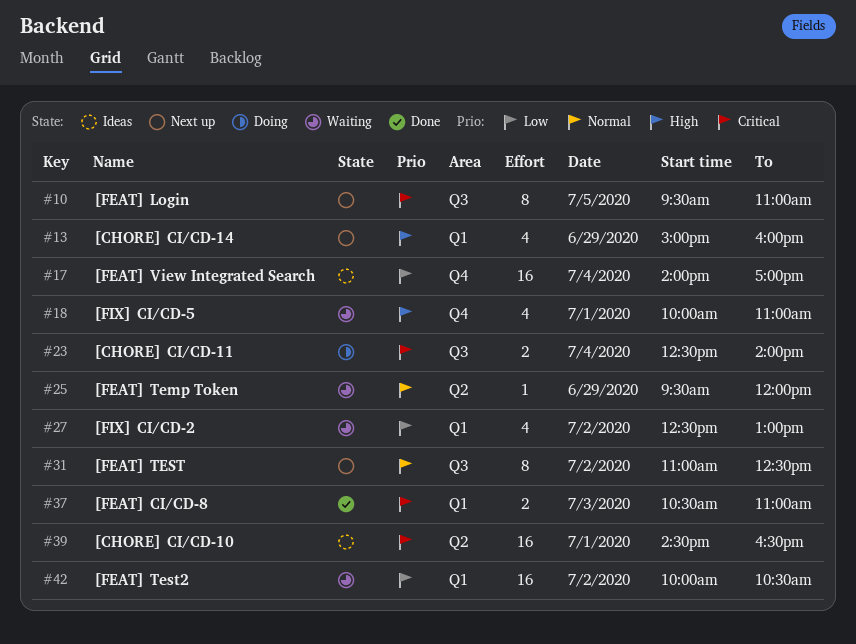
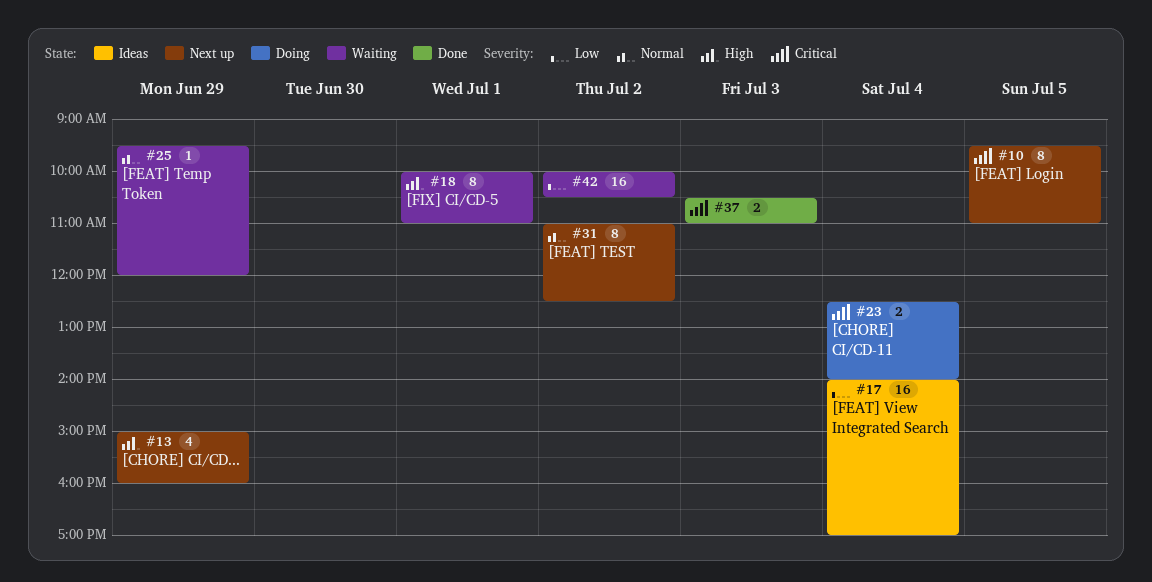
#18, estimate: 4 -> 8
#27: present -> none
#39: present -> none

